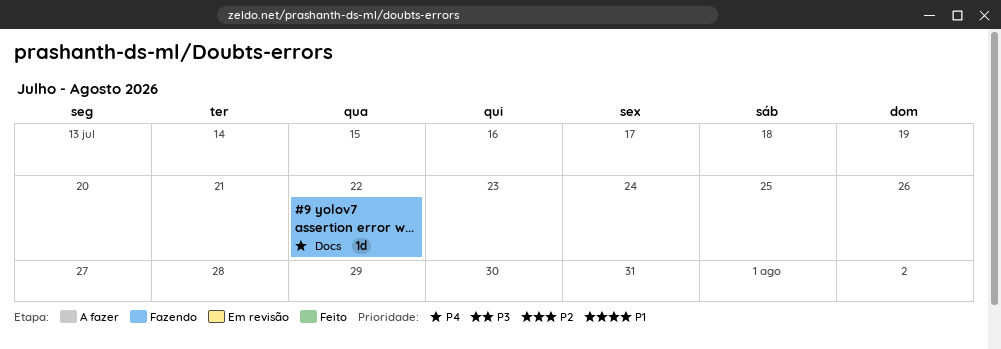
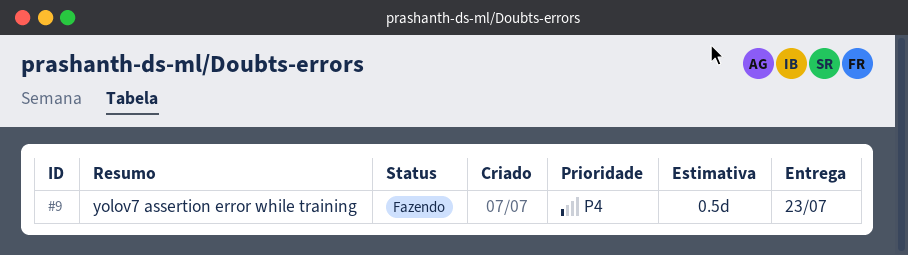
#9, estimate: 1d -> 0.5d
#9, due: Jul 22 -> Jul 23

